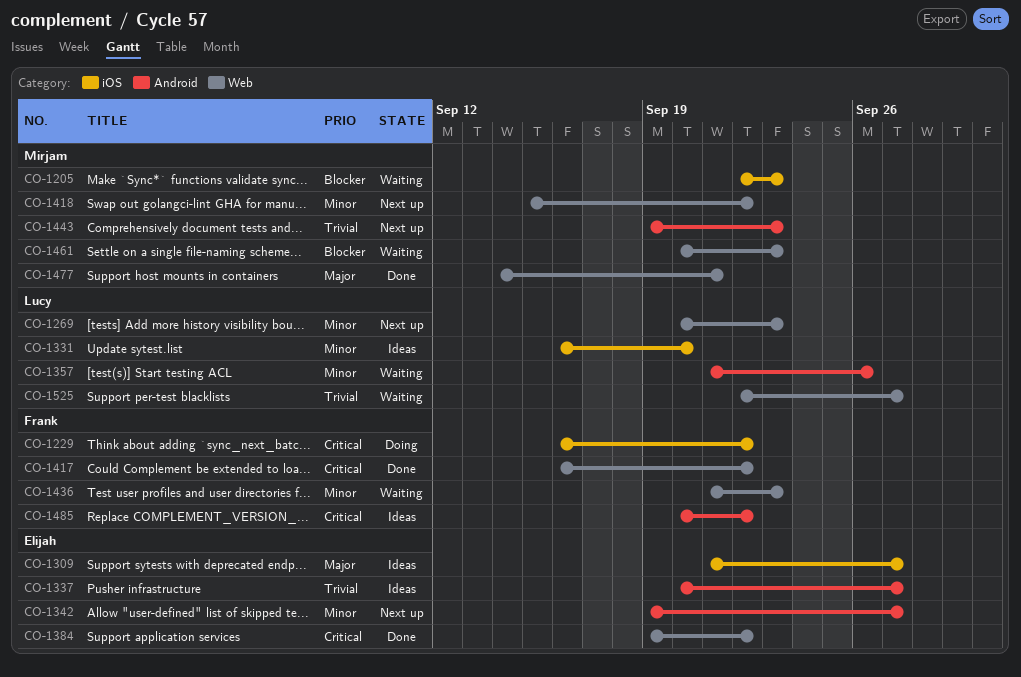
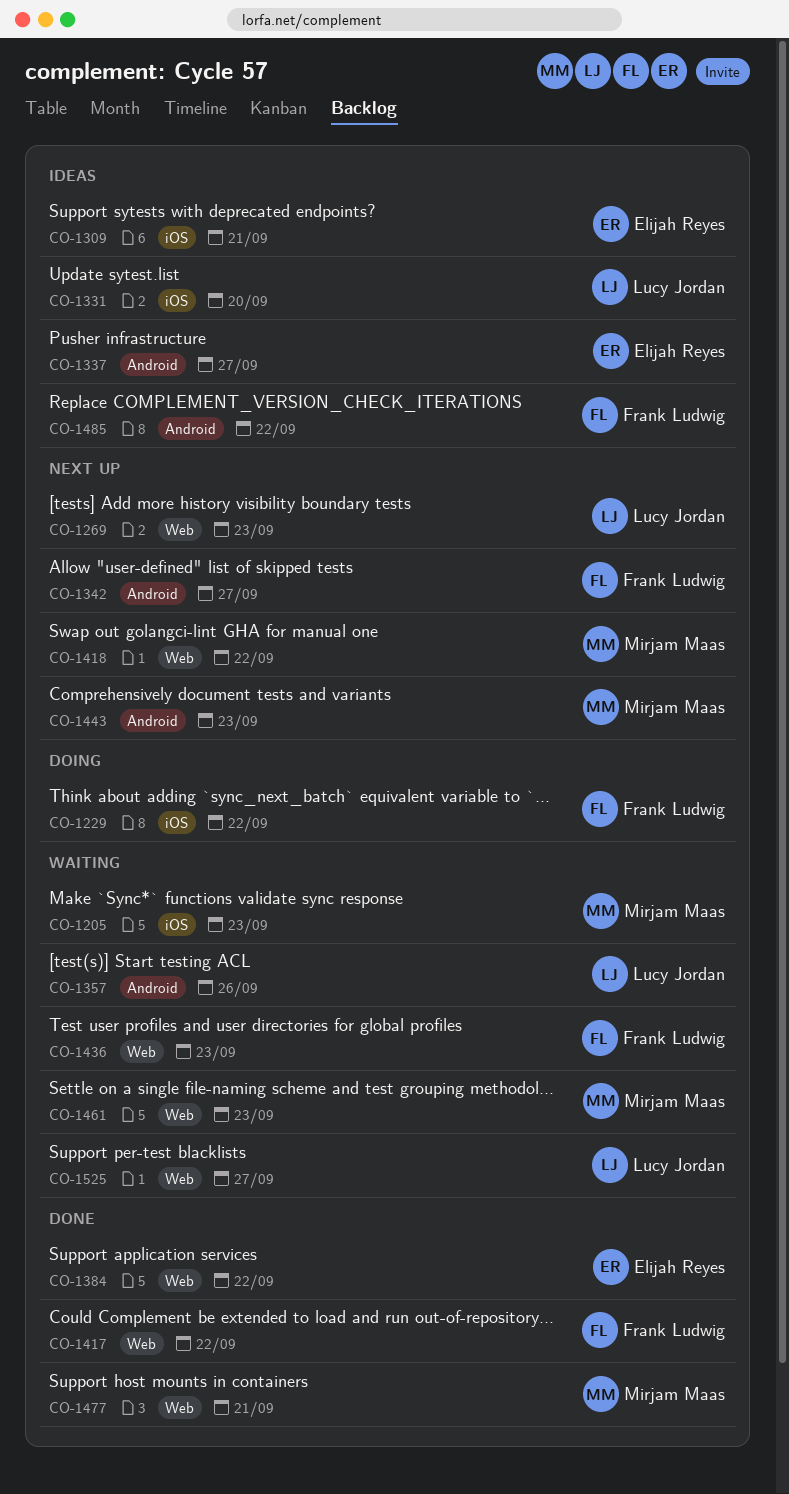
CO-1309, due: Sep 27 -> Sep 21
CO-1342, owner: Elijah Reyes -> Frank Ludwig

